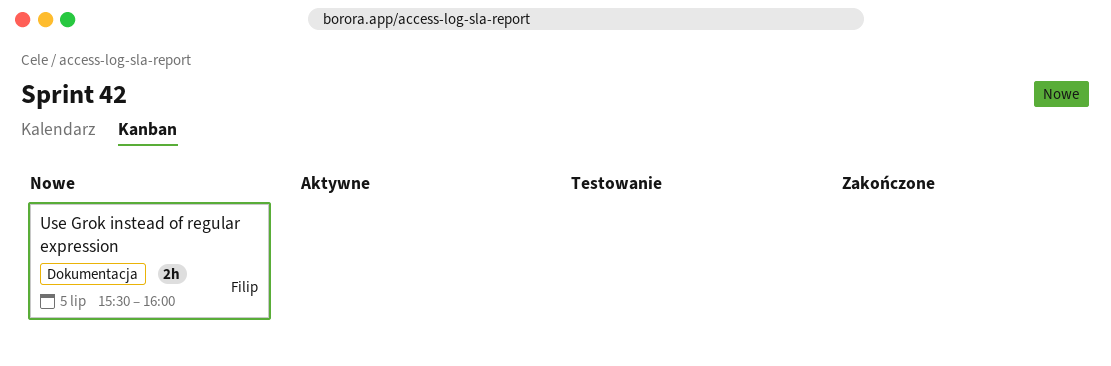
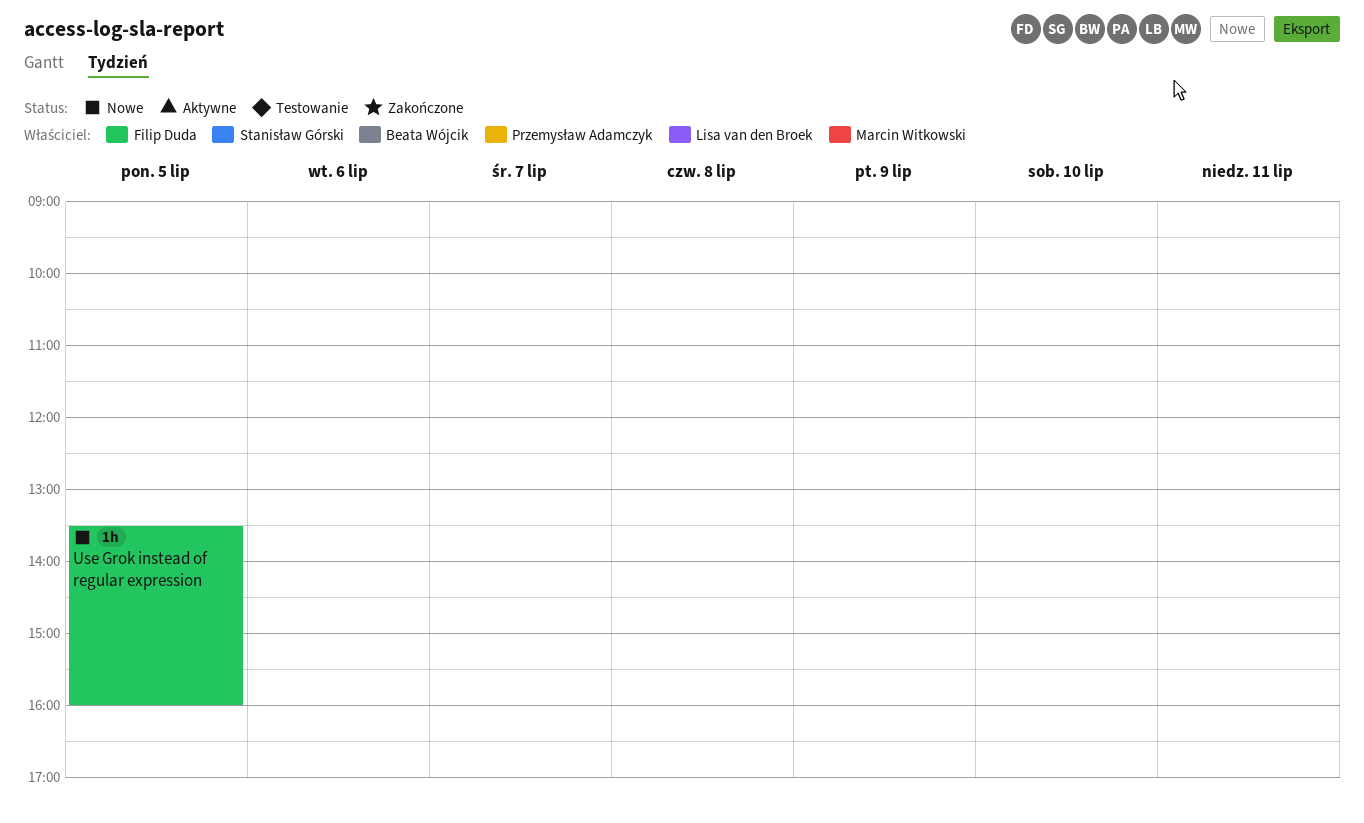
Use Grok instead of regular expression, estimate: 2h -> 1h
Use Grok instead of regular expression, begins: 15:30 -> 13:30

